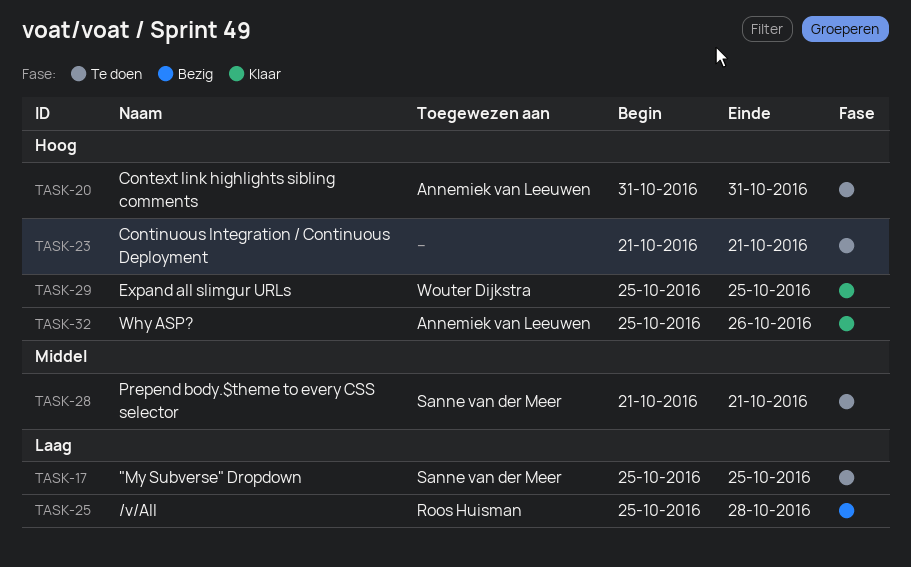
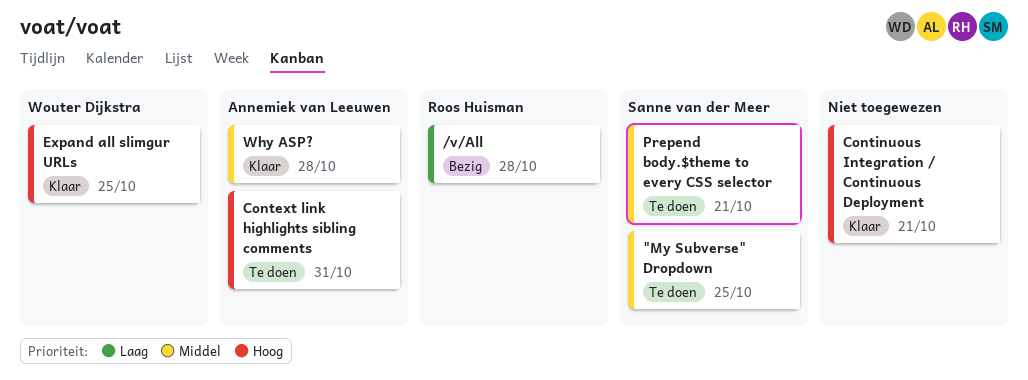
"My Subverse" Dropdown, priority: Laag -> Middel
Continuous Integration / Continuous Deployment, status: Te doen -> Klaar
Why ASP?, priority: Hoog -> Middel
Why ASP?, due: Oct 26 -> Oct 28

